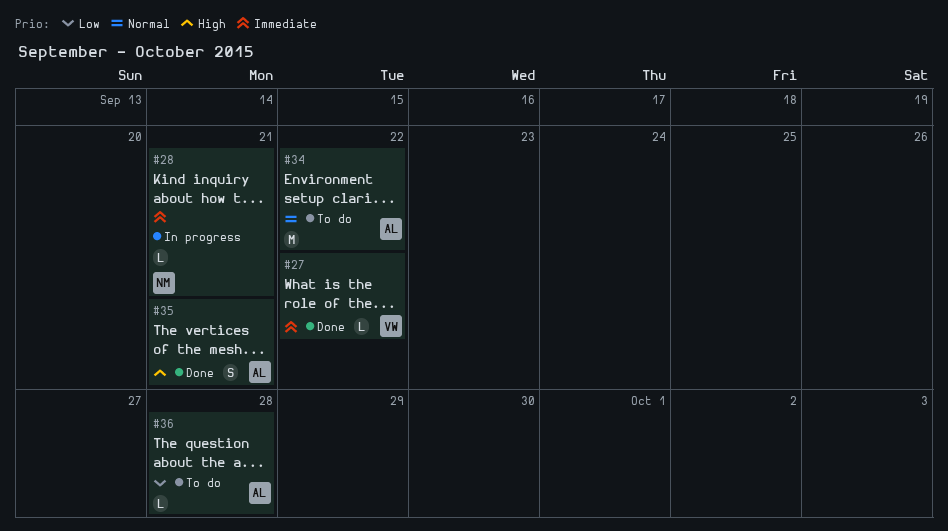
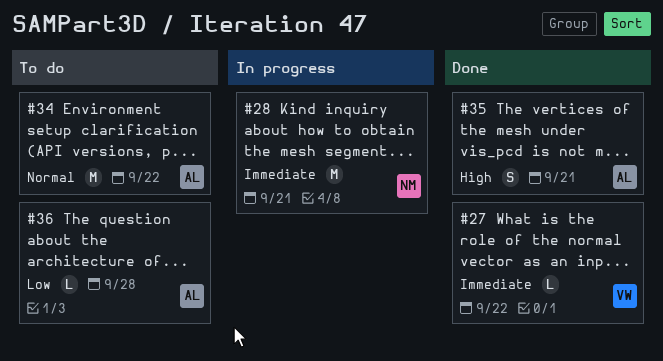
#28, estimate: L -> M

